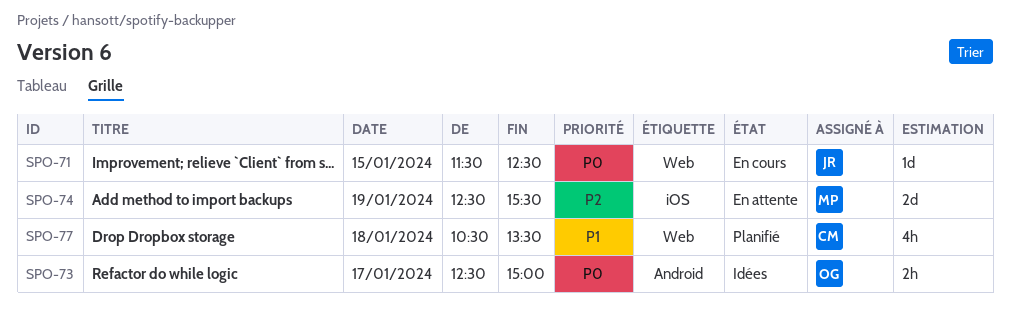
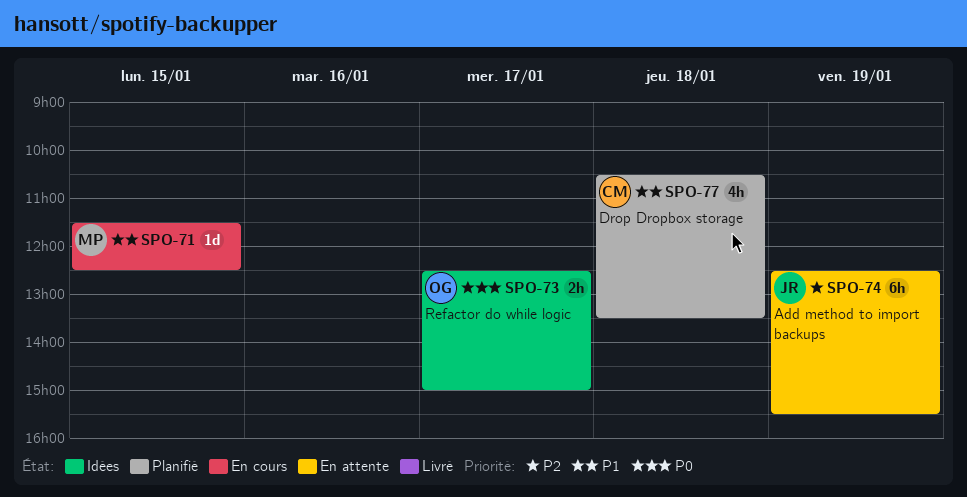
SPO-71, owner: JR -> MP
SPO-71, priority: P0 -> P1
SPO-74, owner: MP -> JR
SPO-74, estimate: 2d -> 6h

